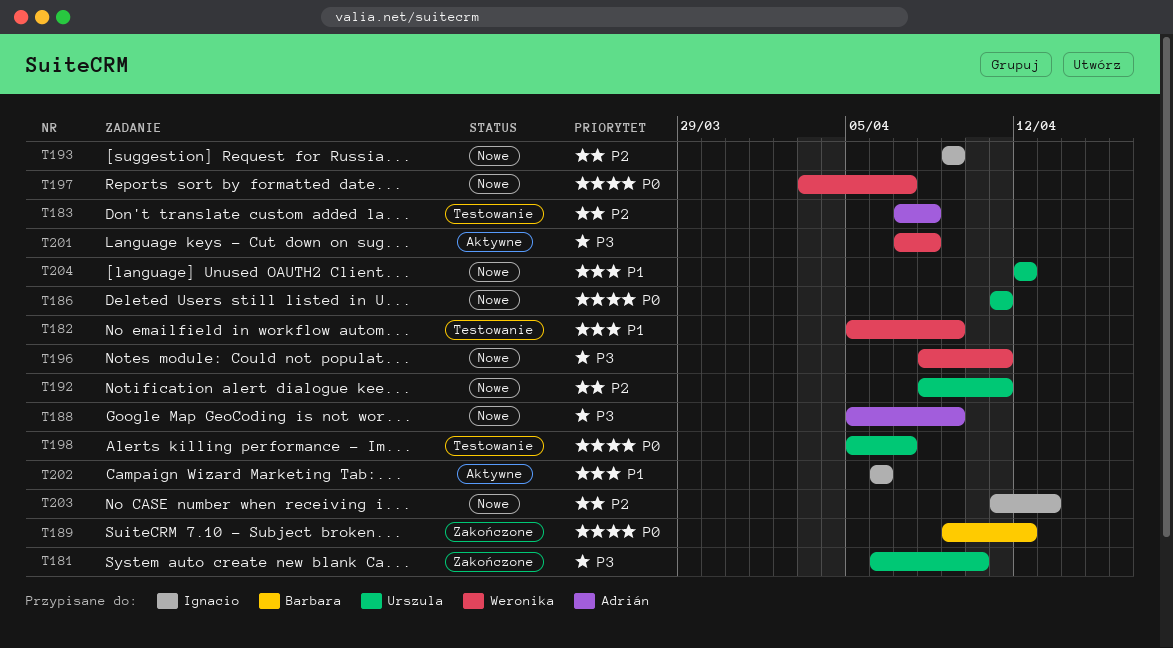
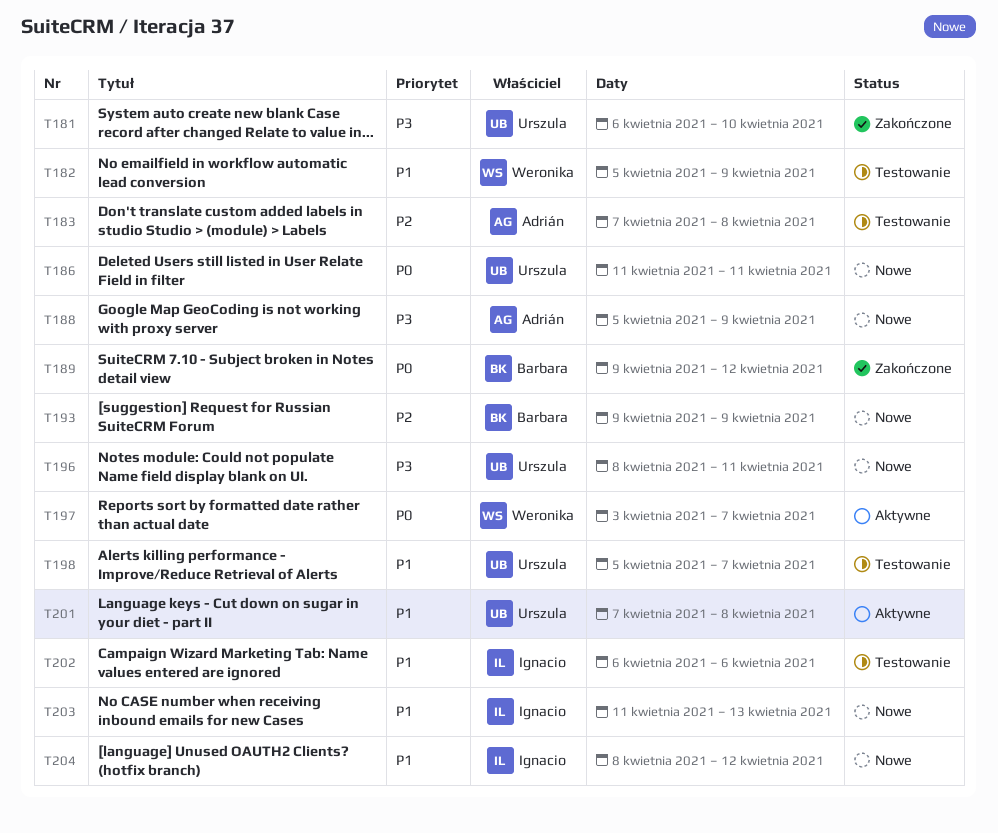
T192: present -> none
T193, owner: Ignacio -> Barbara
T196, owner: Weronika -> Urszula
T197, status: Nowe -> Aktywne
T198, priority: P0 -> P1
T201, owner: Weronika -> Urszula
T201, priority: P3 -> P1
T202, status: Aktywne -> Testowanie
T203, priority: P2 -> P1
T204, owner: Urszula -> Ignacio
T204, start: Apr 12 -> Apr 8

